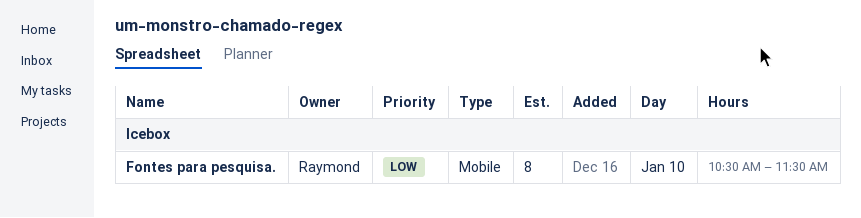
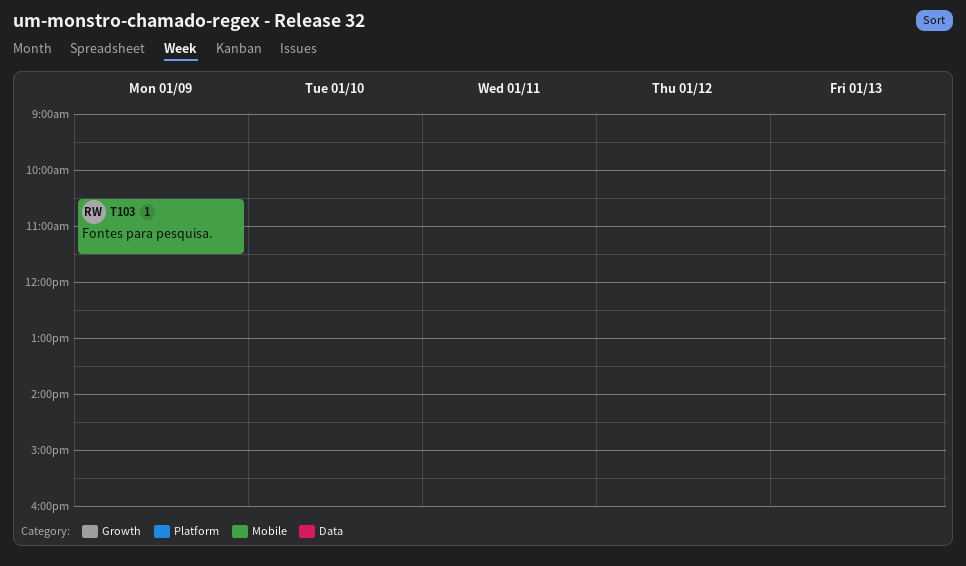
Fontes para pesquisa., estimate: 8 -> 1
Fontes para pesquisa., day: Jan 10 -> Jan 9

